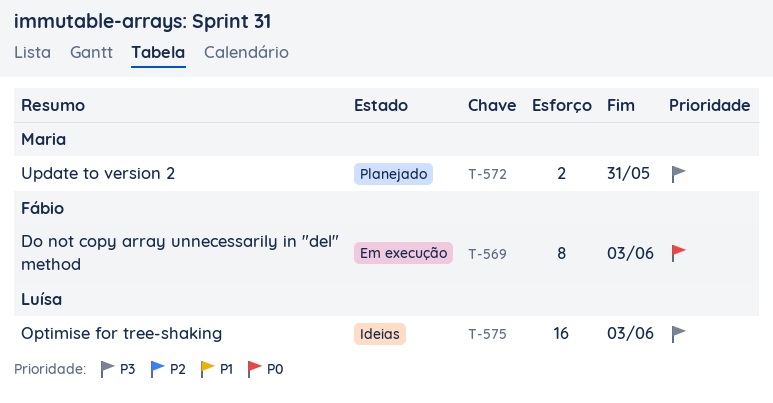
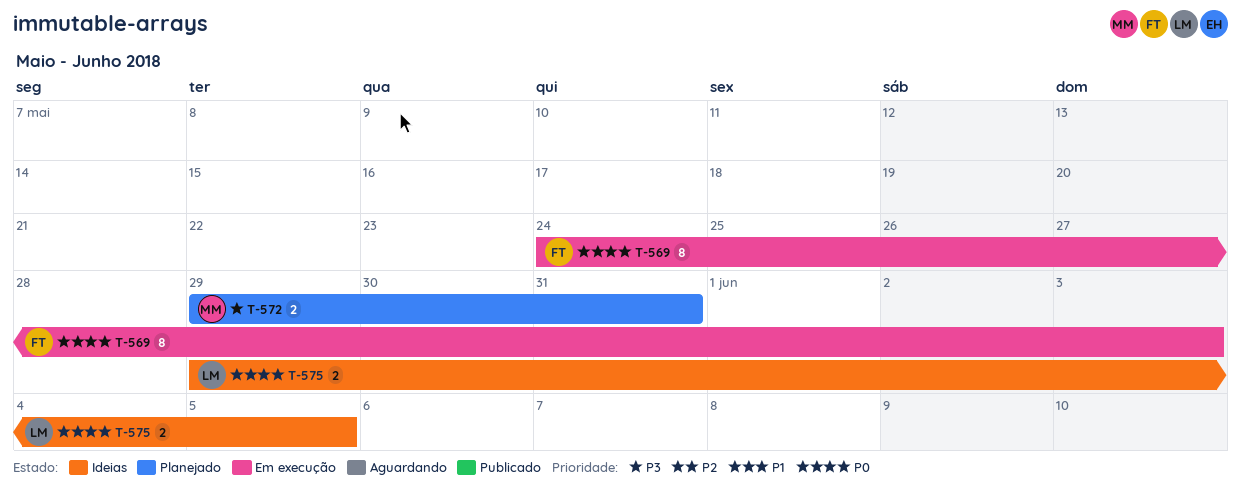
T-575, priority: P3 -> P0
T-575, estimate: 16 -> 2
T-575, due: Jun 3 -> Jun 5

